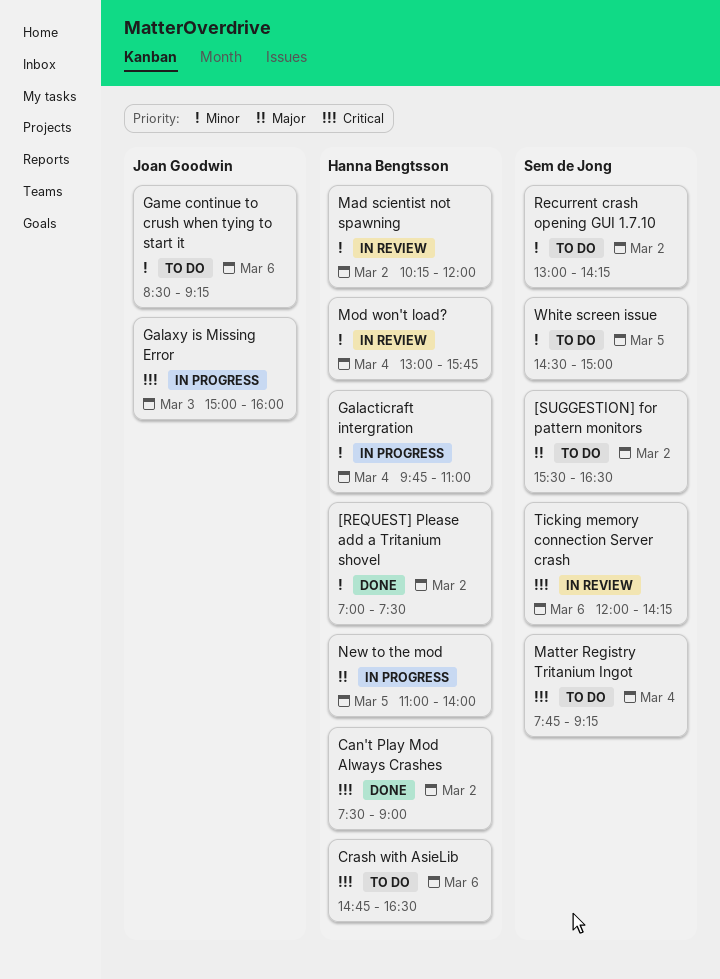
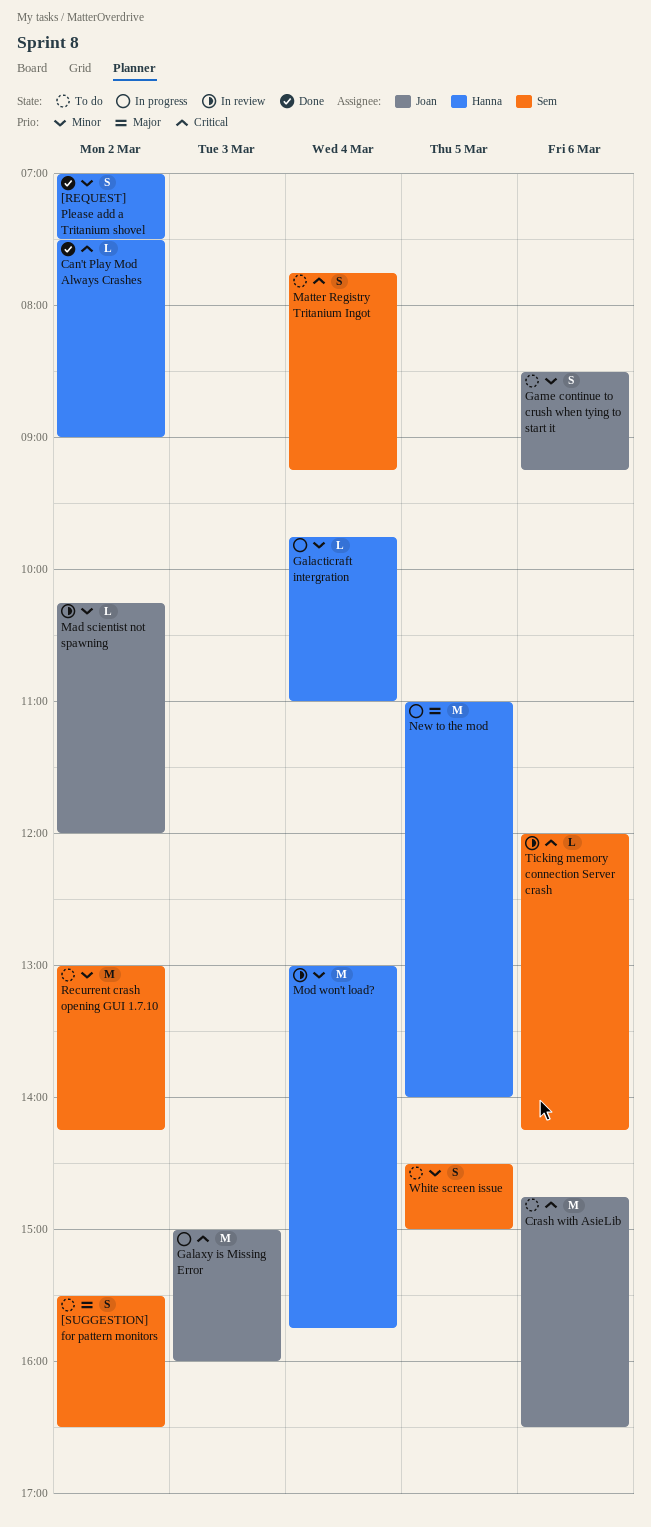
Crash with AsieLib, owner: Hanna Bengtsson -> Joan Goodwin
Mad scientist not spawning, owner: Hanna Bengtsson -> Joan Goodwin

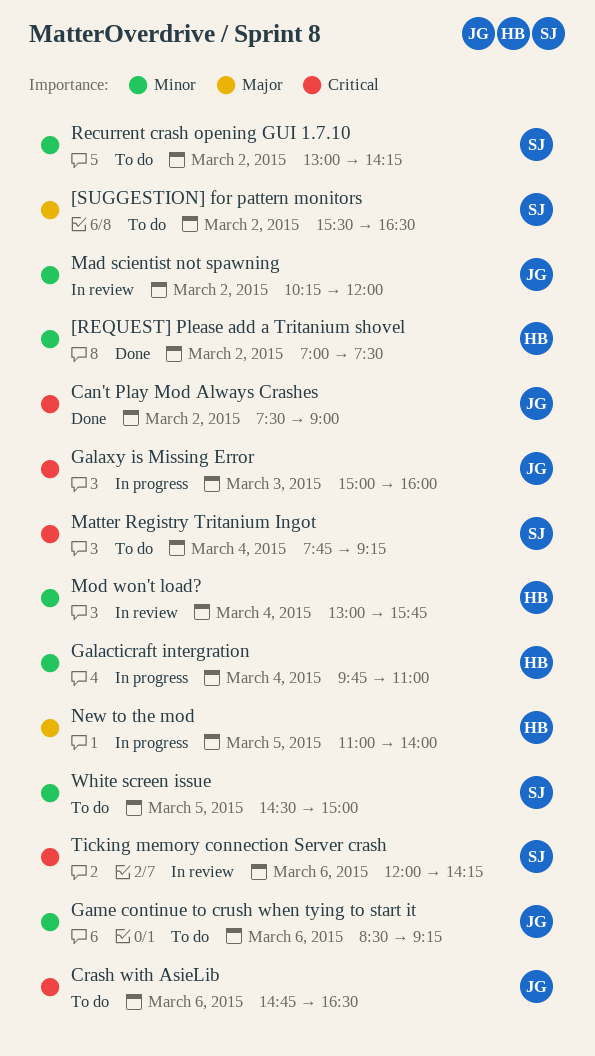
Can't Play Mod Always Crashes, owner: Hanna -> Joan

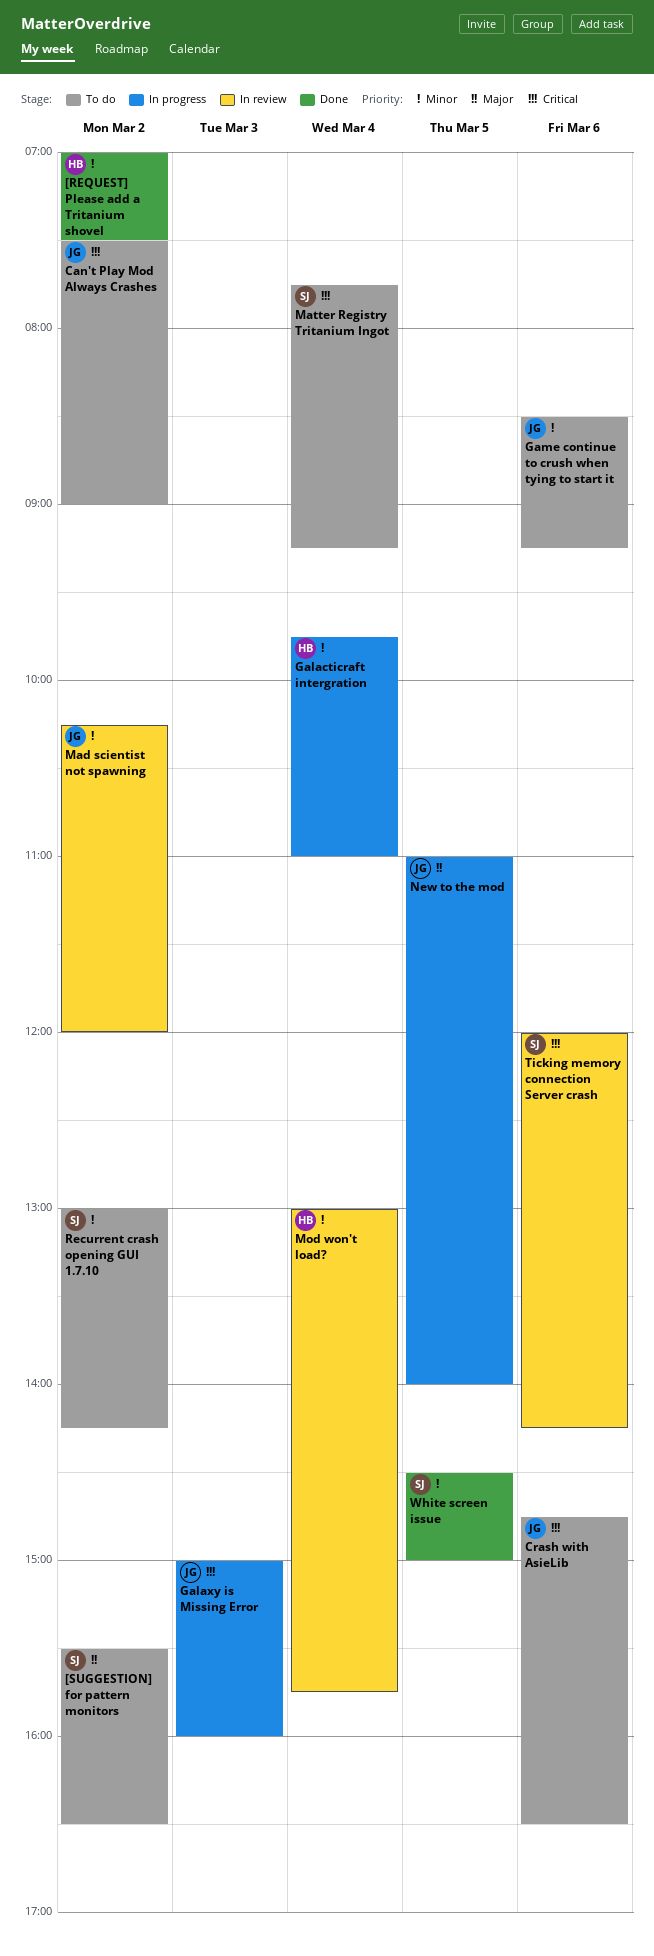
Can't Play Mod Always Crashes, status: Done -> To do
New to the mod, owner: HB -> JG
White screen issue, status: To do -> Done

